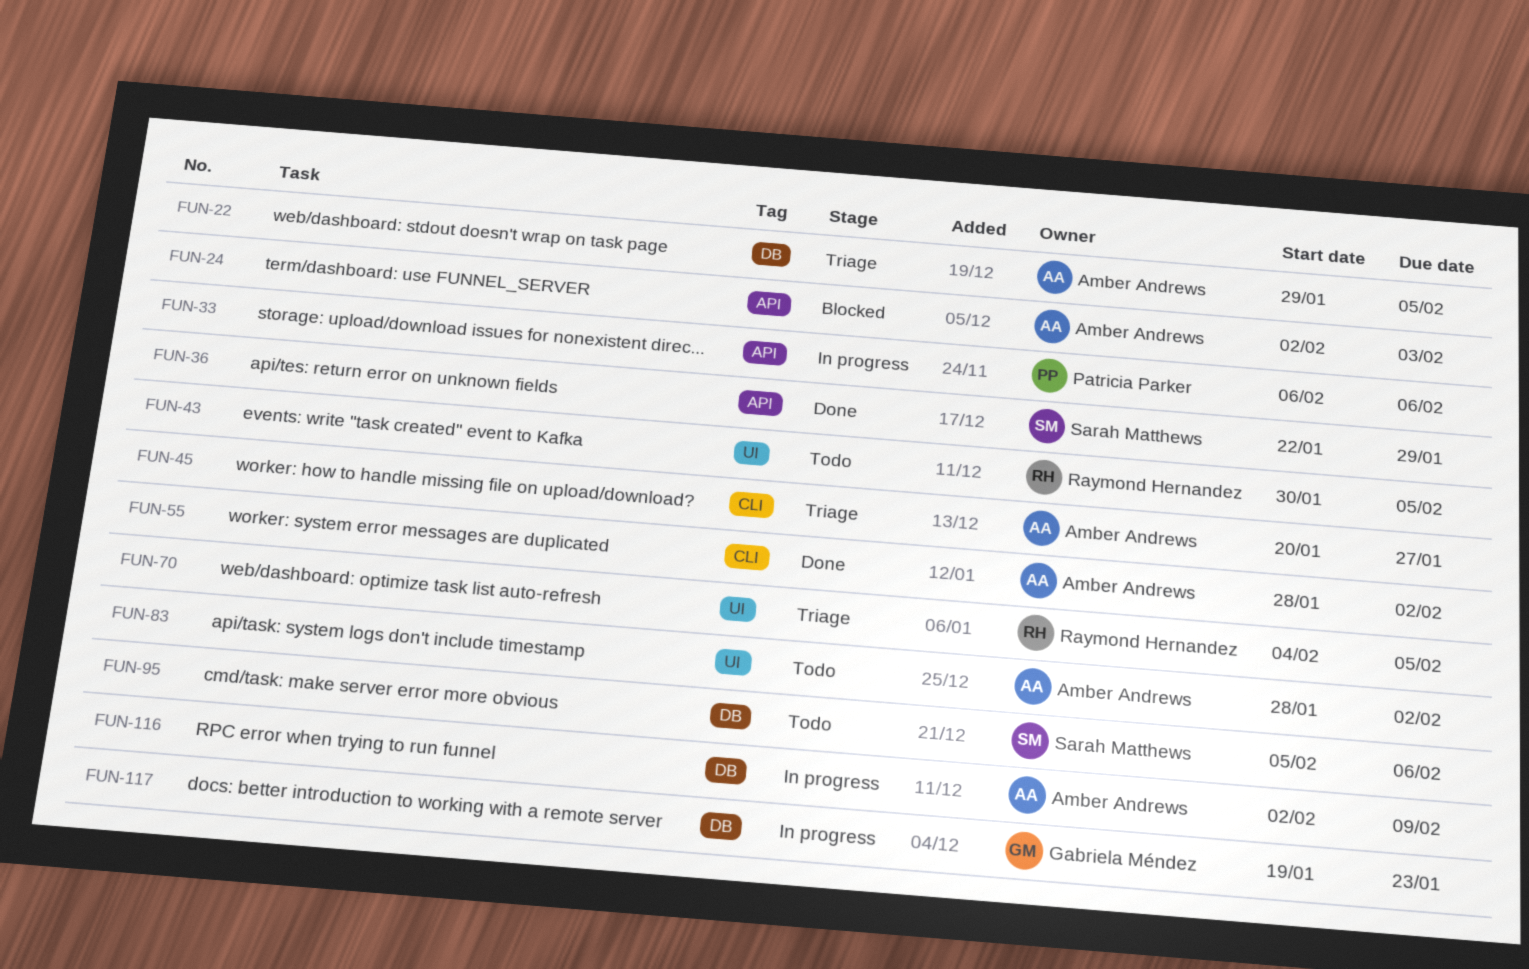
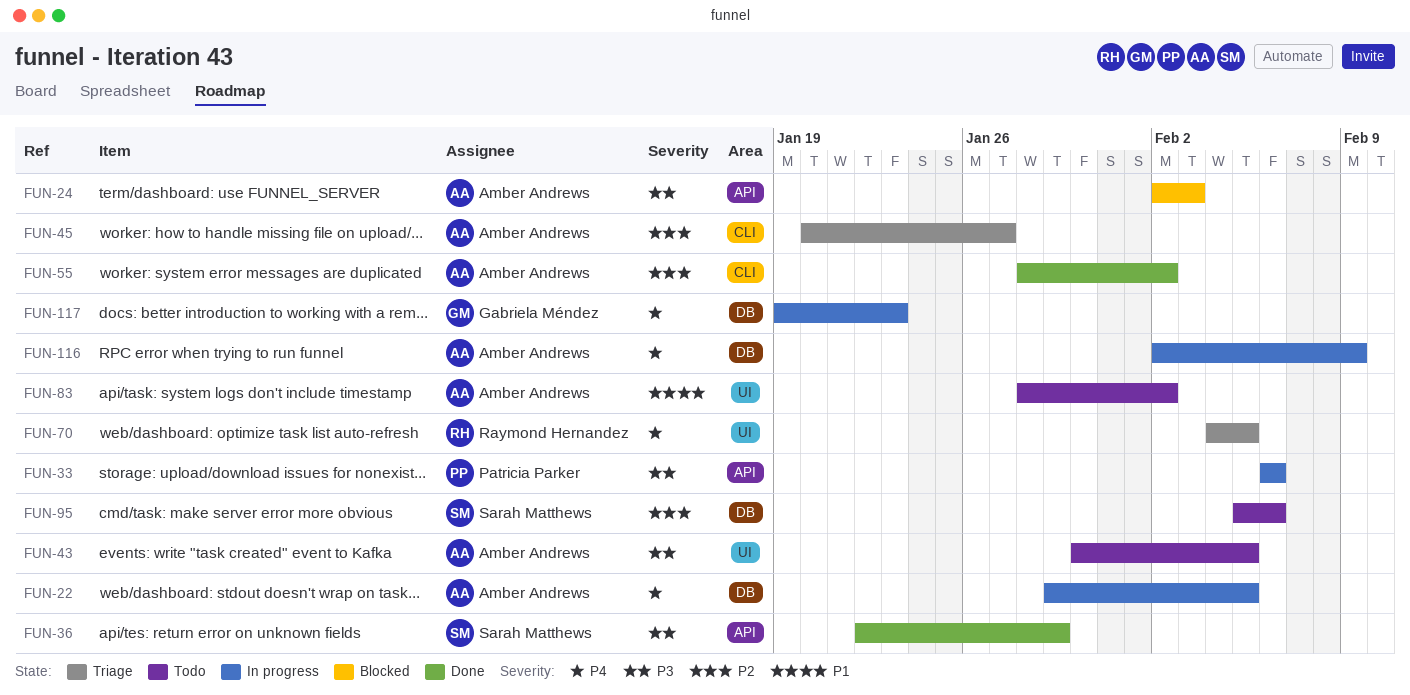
FUN-22, status: Triage -> In progress
FUN-43, owner: Raymond Hernandez -> Amber Andrews

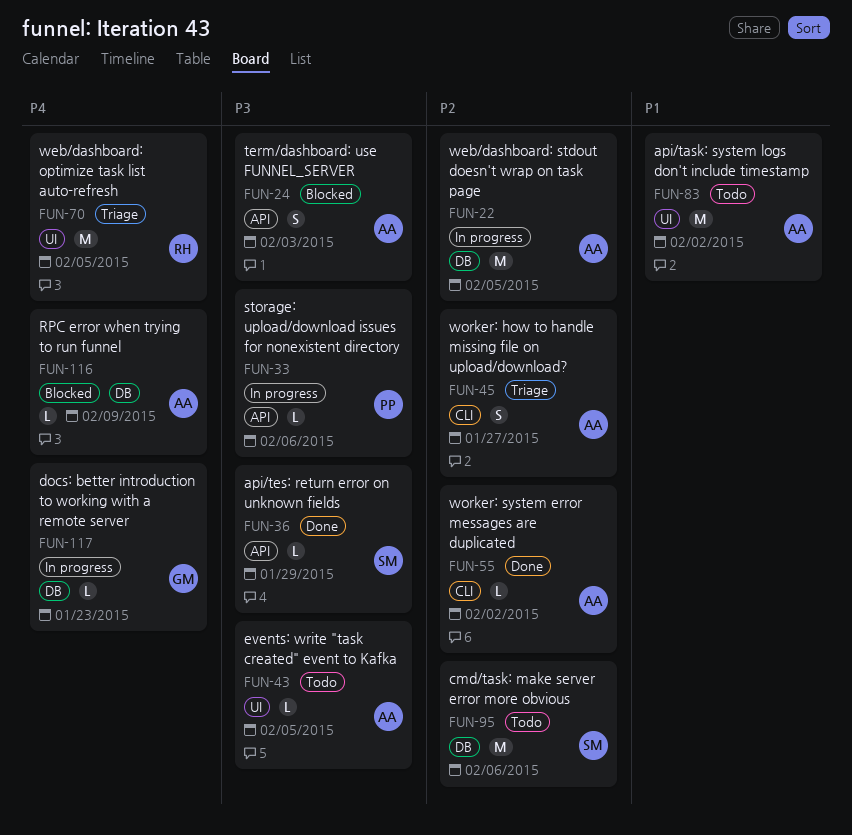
FUN-22, priority: P4 -> P2
FUN-116, status: In progress -> Blocked

